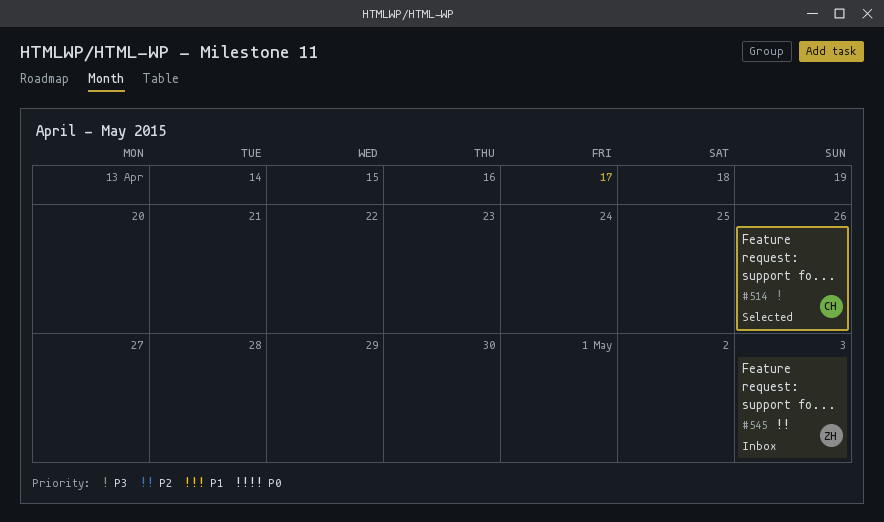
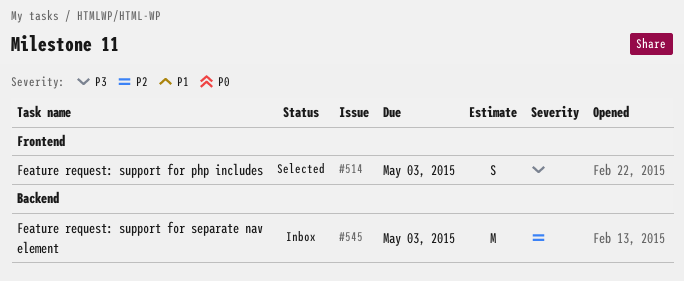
#514, due: Apr 26 -> May 3

